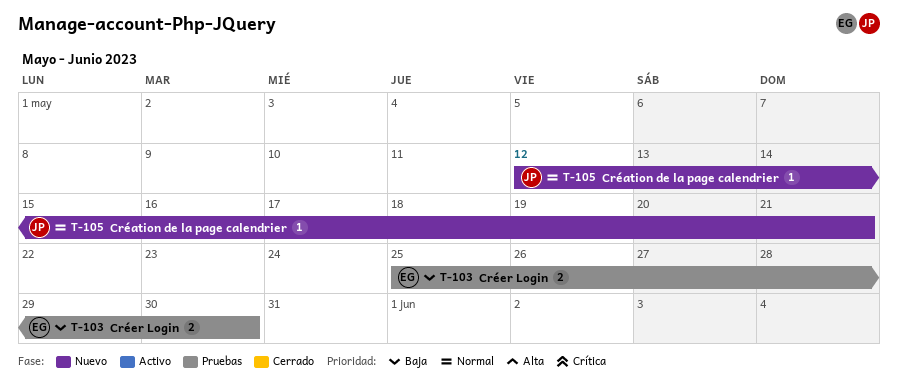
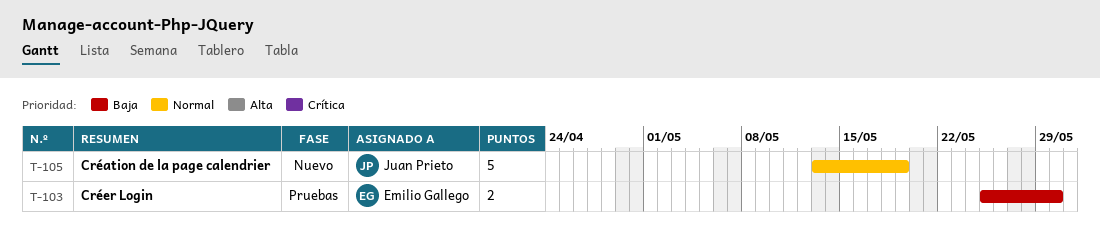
T-105, estimate: 1 -> 5
T-105, start: May 12 -> May 13
T-105, due: May 21 -> May 19

